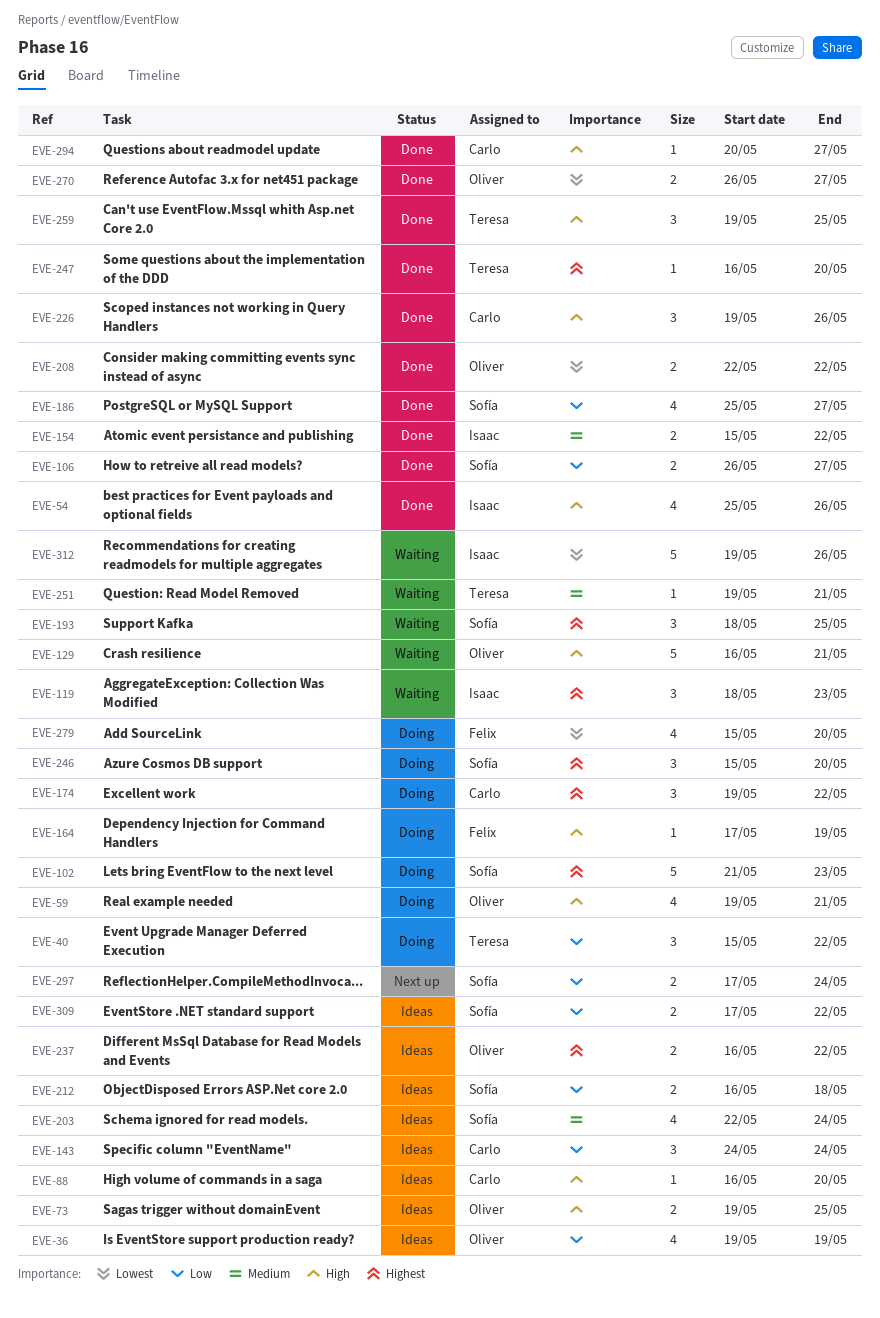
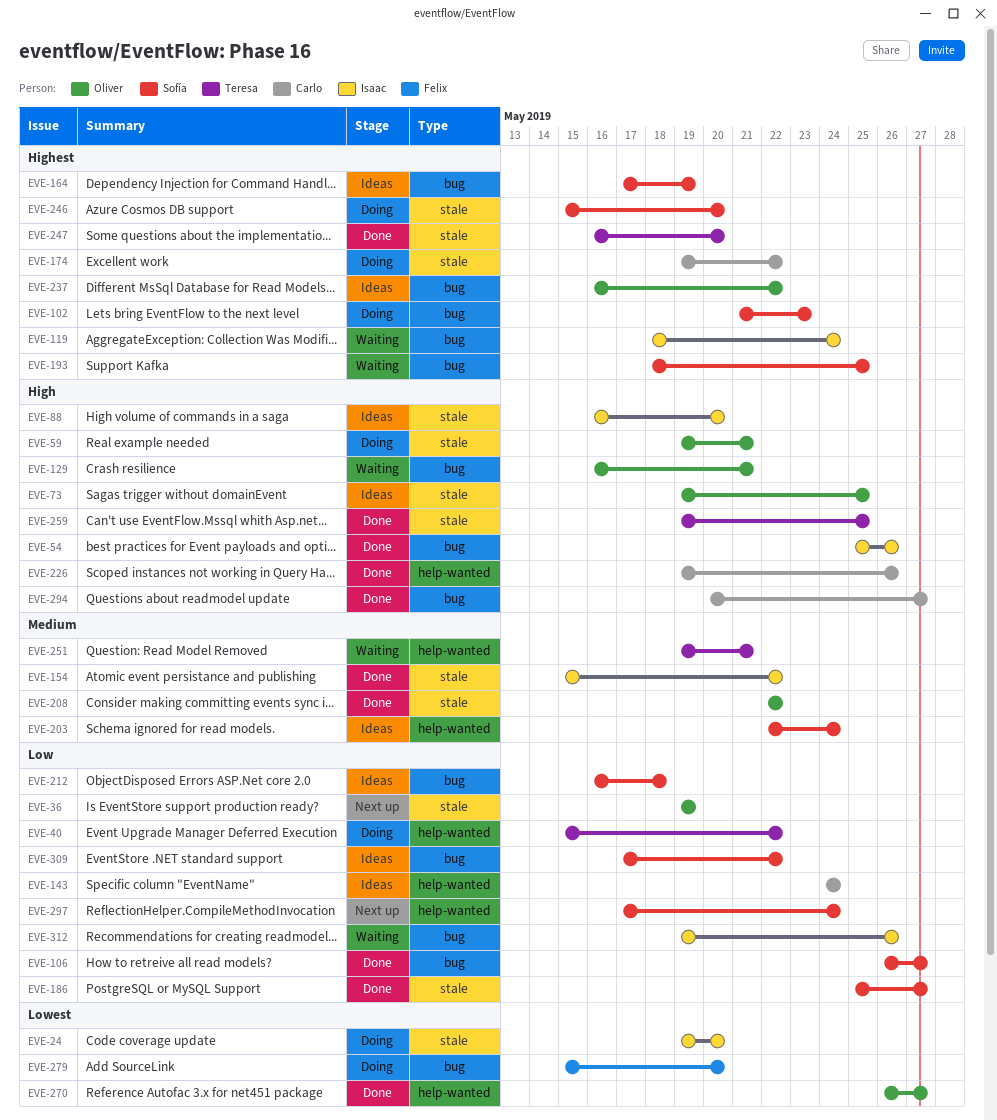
EVE-24: none -> present
EVE-36, status: Ideas -> Next up
EVE-88, owner: Carlo -> Isaac
EVE-119, due: May 23 -> May 24
EVE-164, status: Doing -> Ideas
EVE-164, owner: Felix -> Sofía
EVE-164, priority: High -> Highest
EVE-208, priority: Lowest -> Medium
EVE-312, priority: Lowest -> Low

